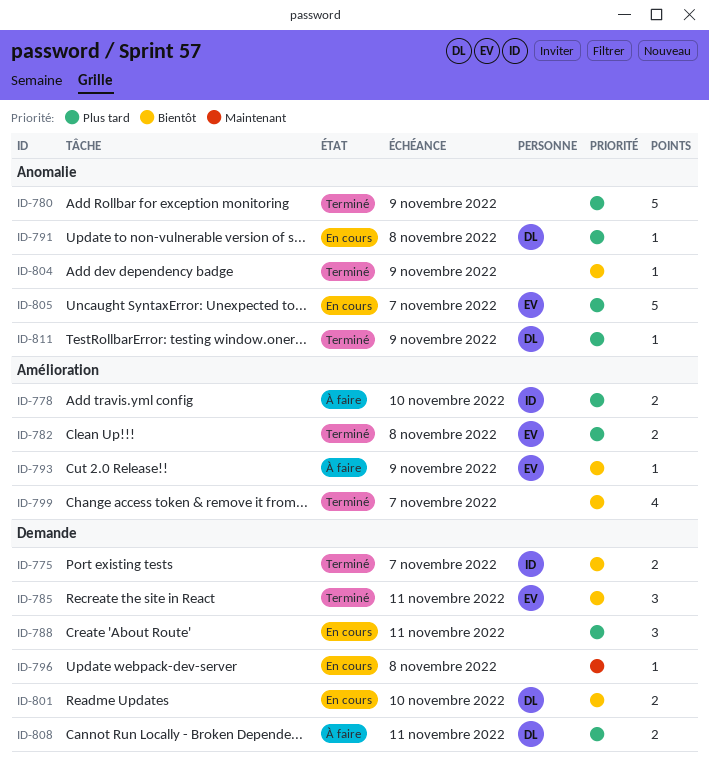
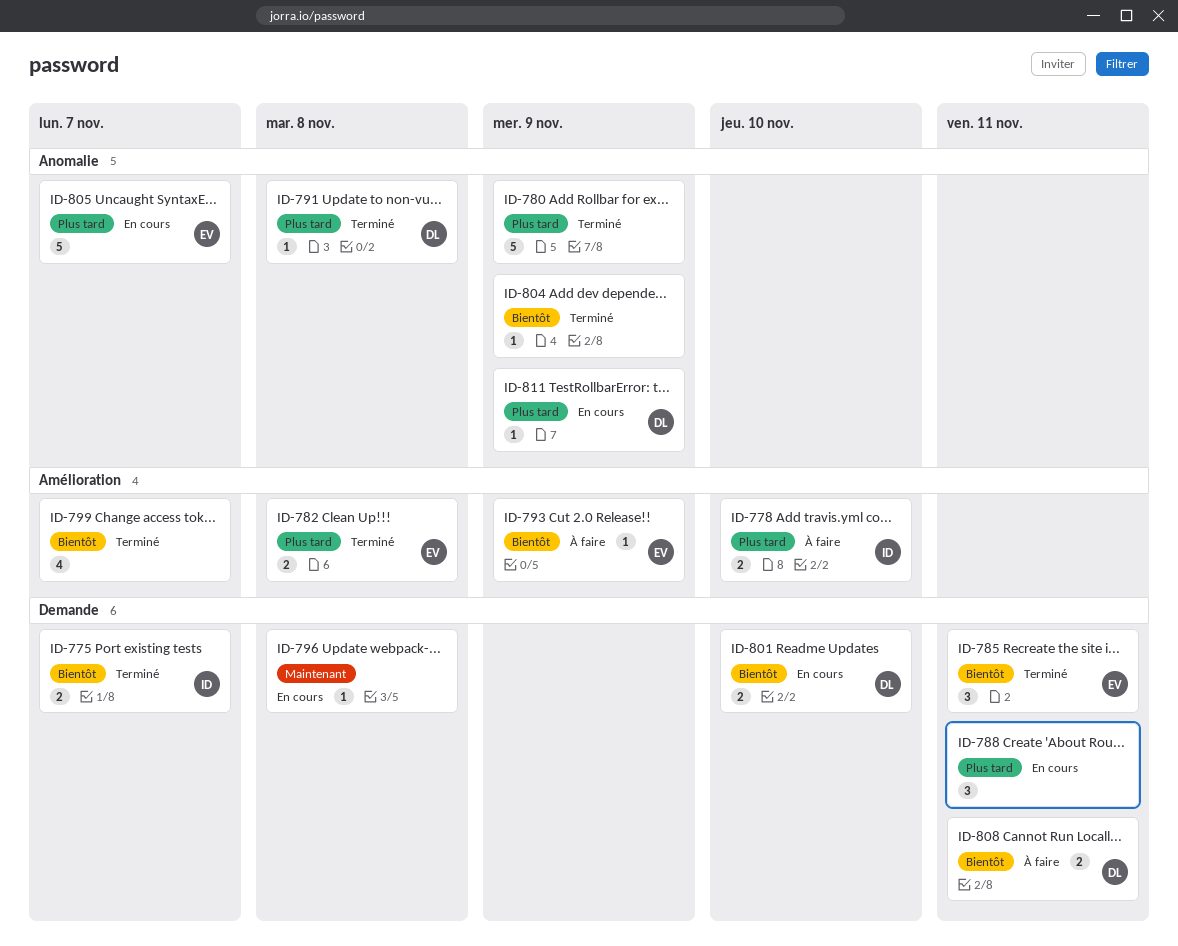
ID-791, status: En cours -> Terminé
ID-808, priority: Plus tard -> Bientôt
ID-811, status: Terminé -> En cours

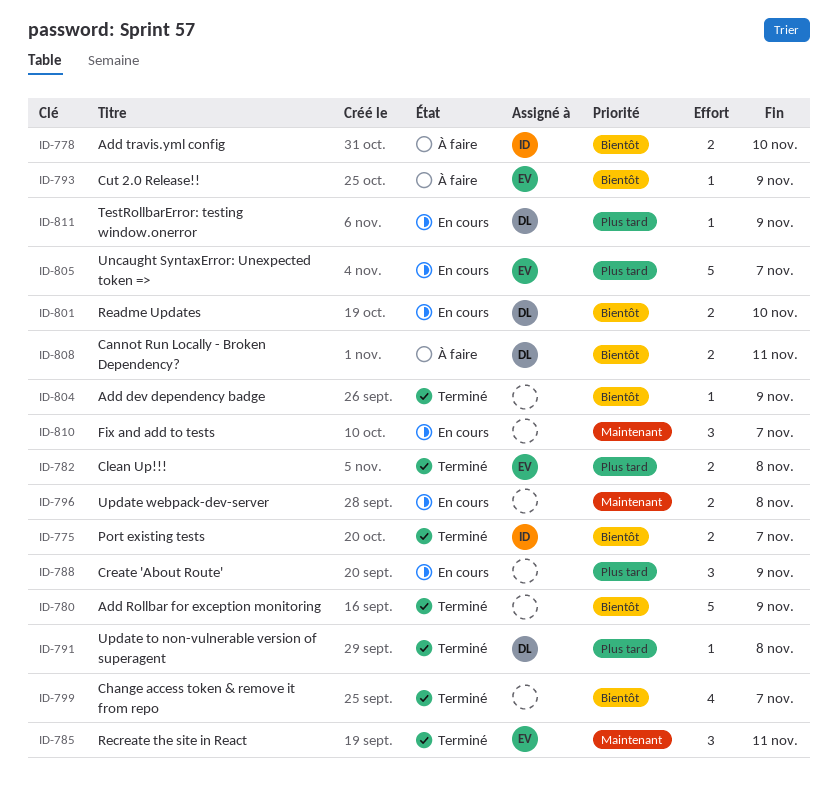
ID-778, priority: Plus tard -> Bientôt
ID-780, priority: Plus tard -> Bientôt
ID-785, priority: Bientôt -> Maintenant
ID-788, due: Nov 11 -> Nov 9
ID-796, estimate: 1 -> 2
ID-810: none -> present

